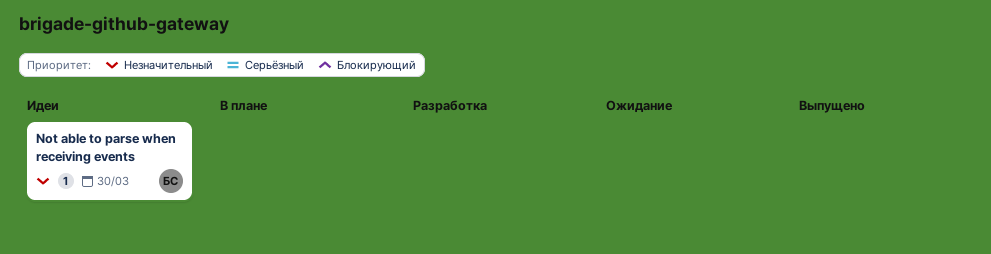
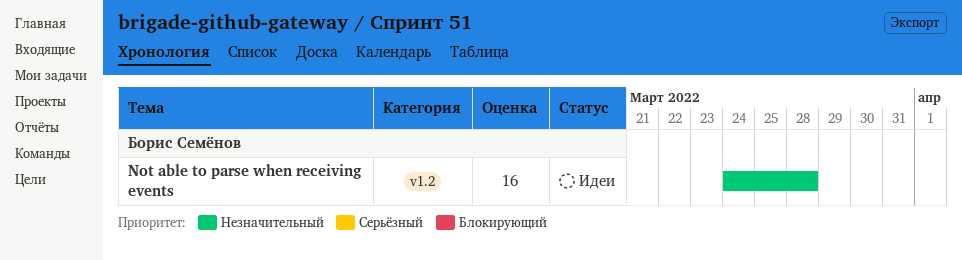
Not able to parse when receiving events, estimate: 1 -> 16
Not able to parse when receiving events, due: Mar 30 -> Mar 28

